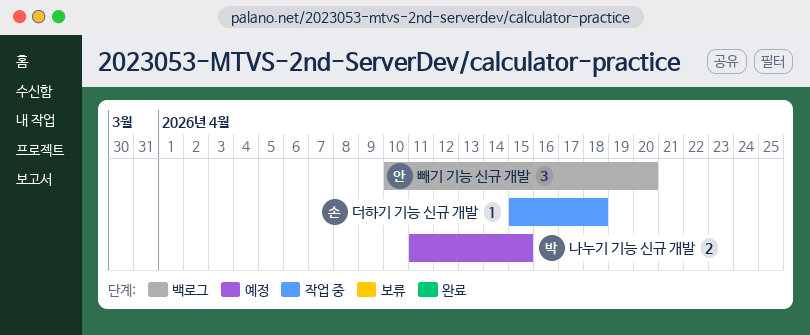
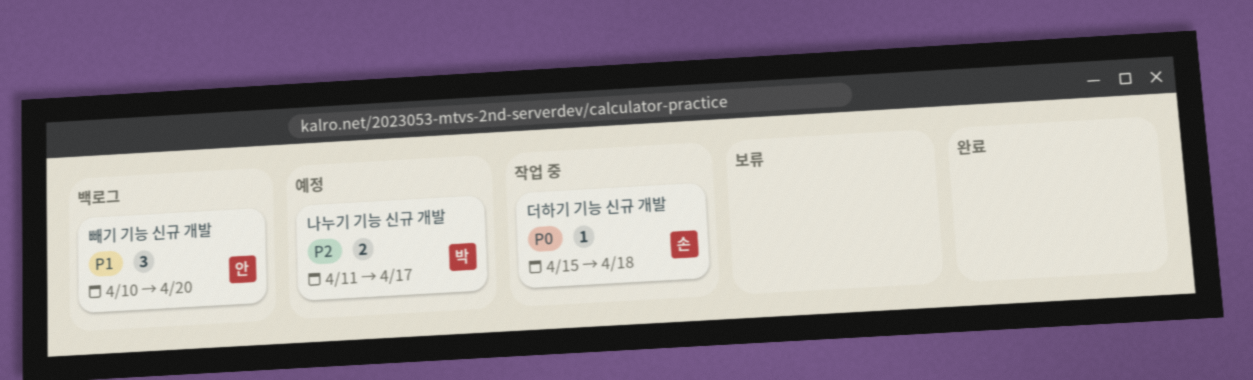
나누기 기능 신규 개발, due: Apr 15 -> Apr 17

